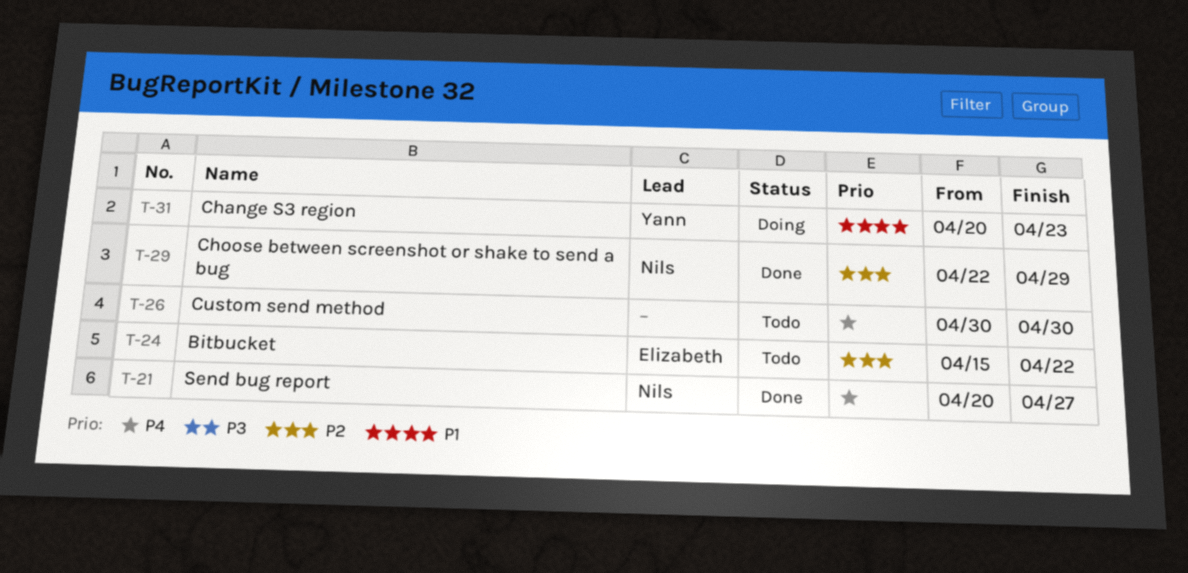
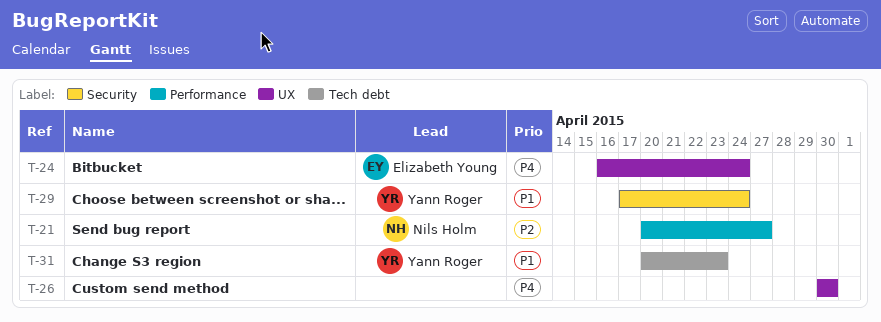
T-21, priority: P4 -> P2
T-24, priority: P2 -> P4
T-24, start: Apr 15 -> Apr 16
T-24, due: Apr 22 -> Apr 24
T-29, owner: Nils Holm -> Yann Roger
T-29, priority: P2 -> P1
T-29, start: Apr 22 -> Apr 17
T-29, due: Apr 29 -> Apr 24

